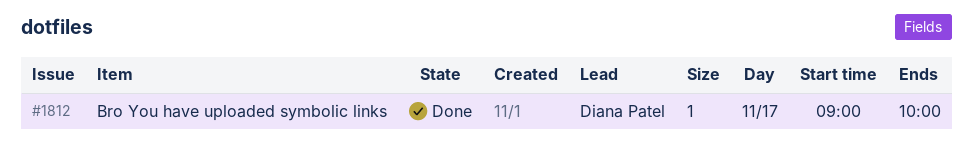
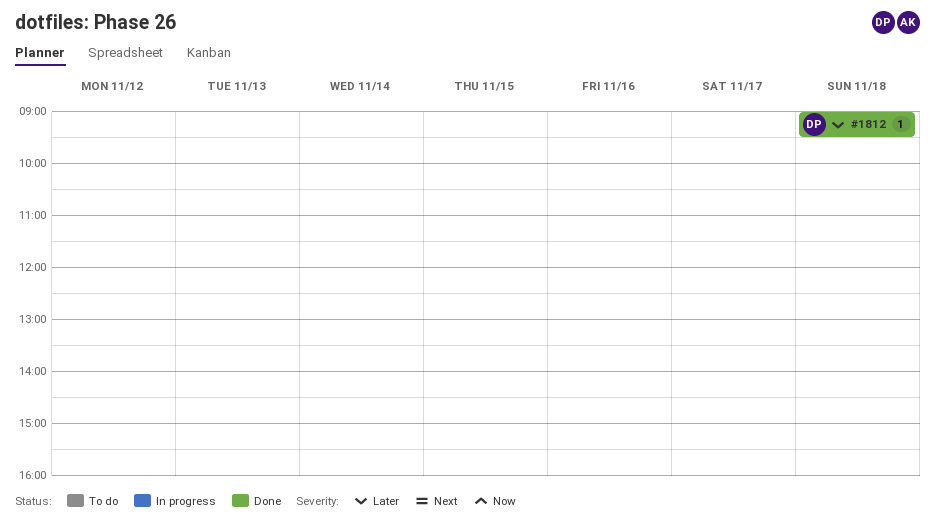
#1812, day: Nov 17 -> Nov 18
#1812, ends: 10:00 -> 09:30

